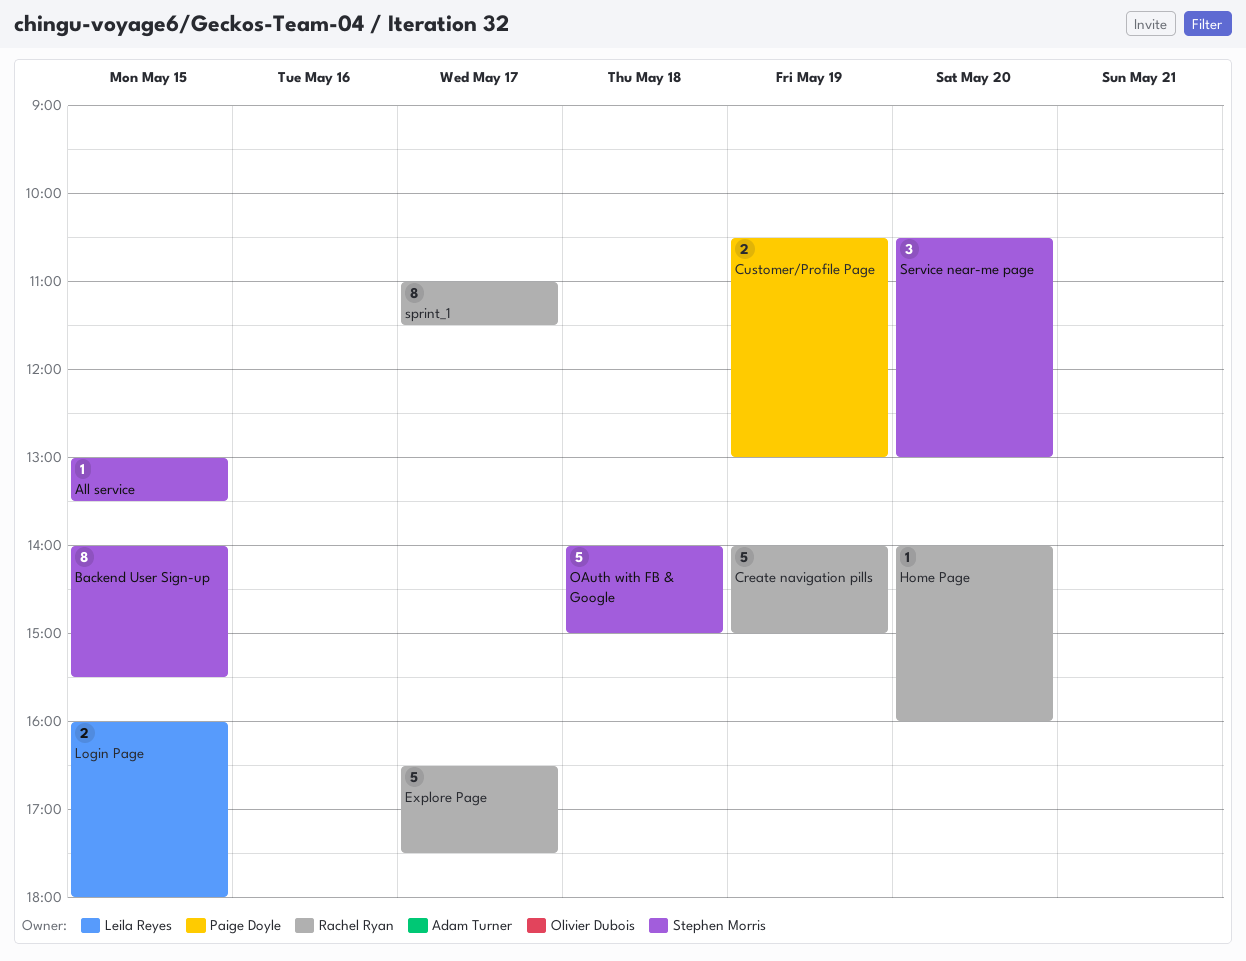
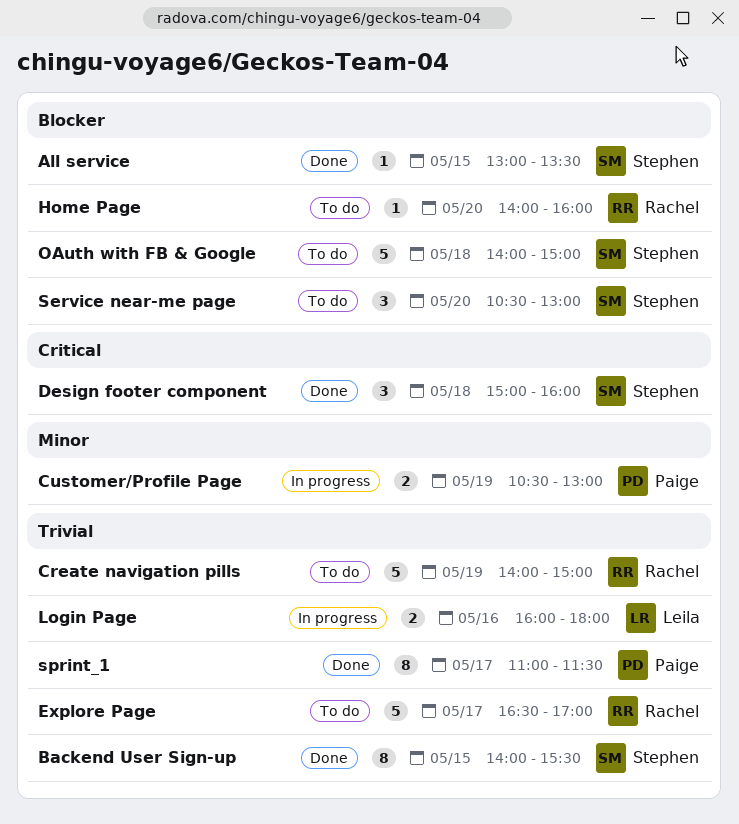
Design footer component: none -> present
Explore Page, ends: 17:30 -> 17:00
Login Page, day: May 15 -> May 16
sprint_1, owner: Rachel Ryan -> Paige Doyle

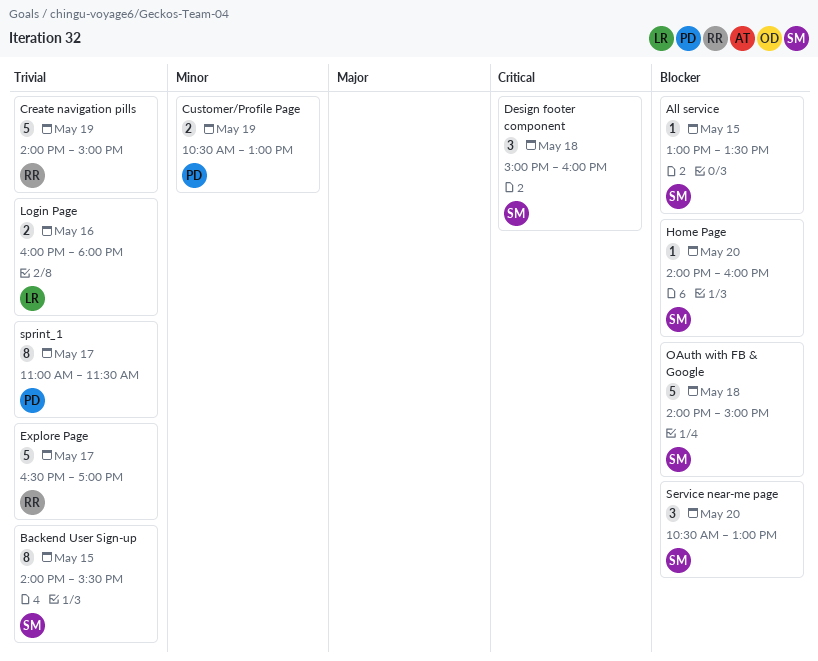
Home Page, owner: Rachel -> Stephen

